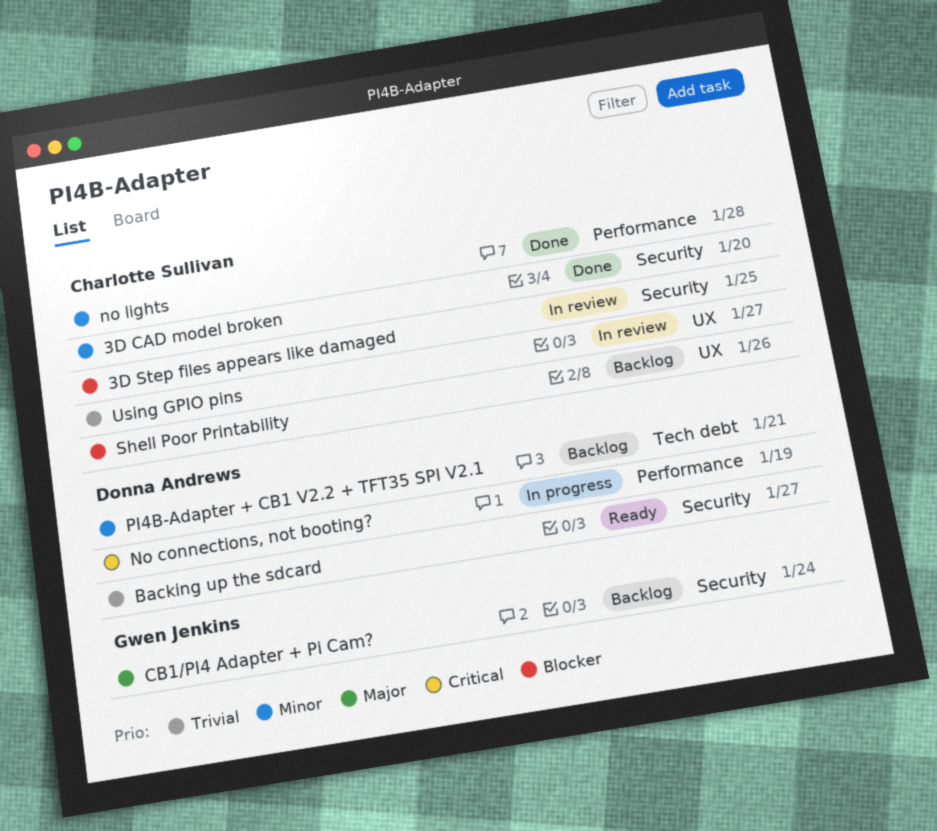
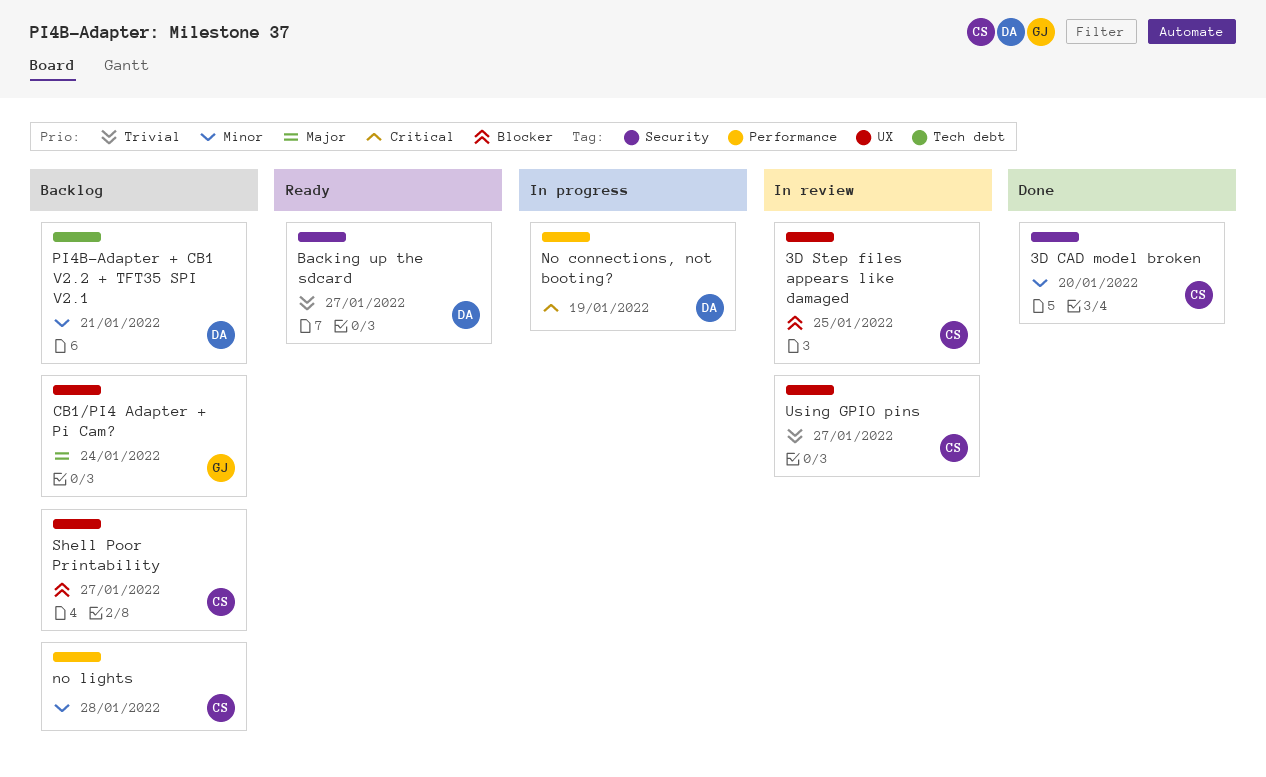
3D Step files appears like damaged, label: Security -> UX
CB1/PI4 Adapter + Pi Cam?, label: Security -> UX
no lights, status: Done -> Backlog
Shell Poor Printability, due: Jan 26 -> Jan 27

